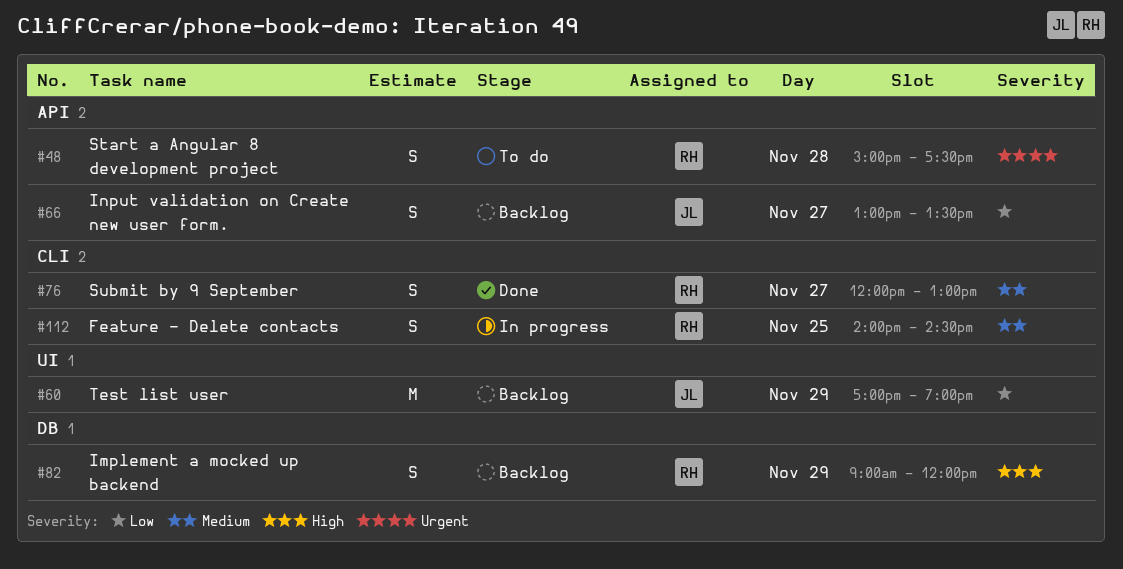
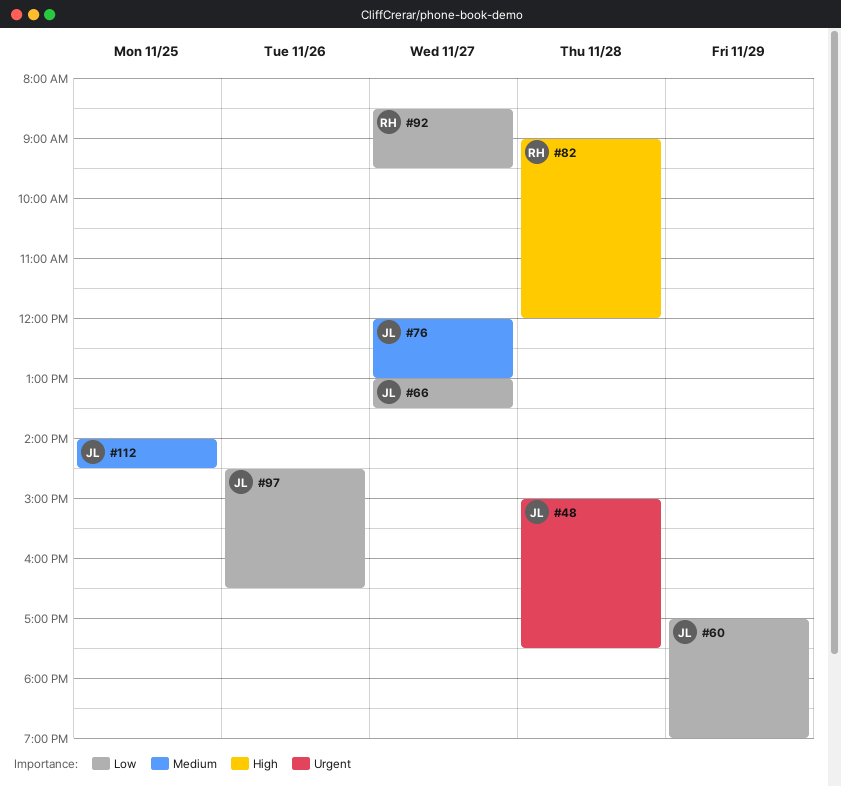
#48, owner: RH -> JL
#76, owner: RH -> JL
#82, day: Nov 29 -> Nov 28
#92: none -> present
#97: none -> present
#112, owner: RH -> JL

